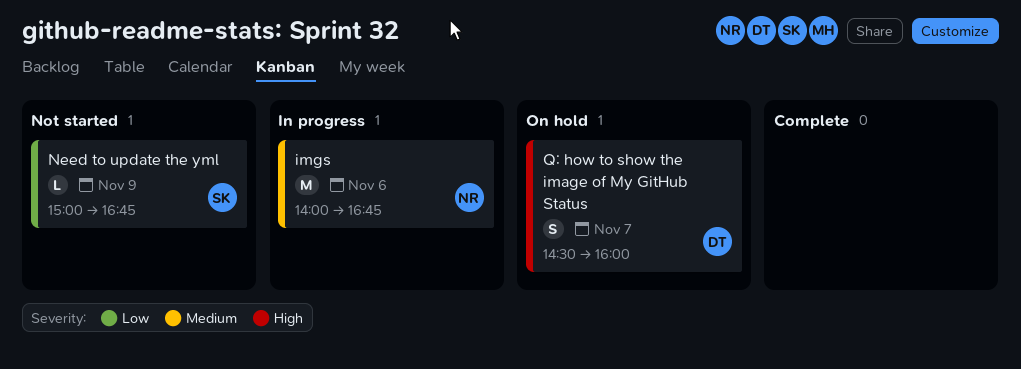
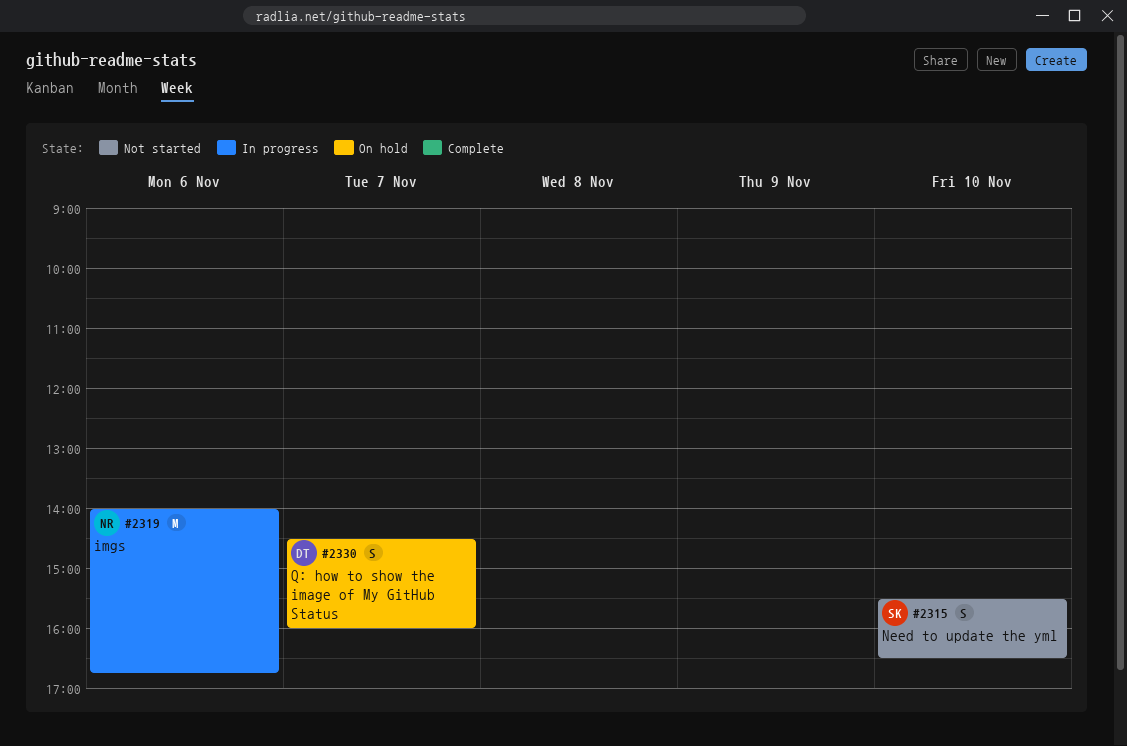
Need to update the yml, estimate: L -> S
Need to update the yml, day: Nov 9 -> Nov 10
Need to update the yml, begins: 15:00 -> 15:30
Need to update the yml, ends: 16:45 -> 16:30

